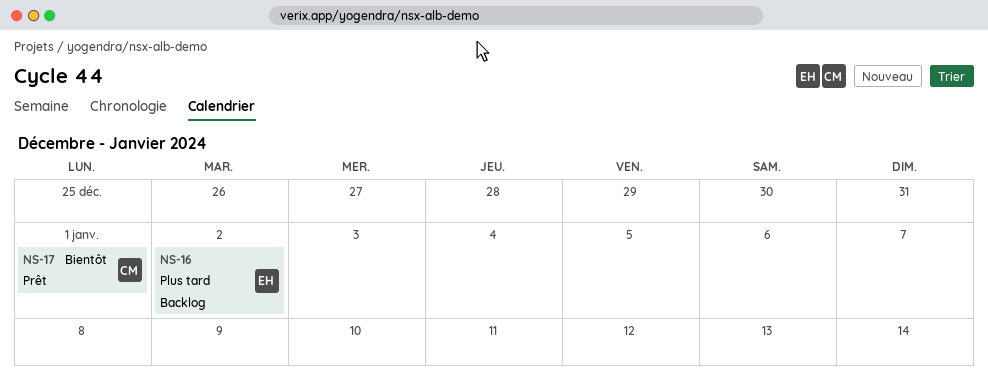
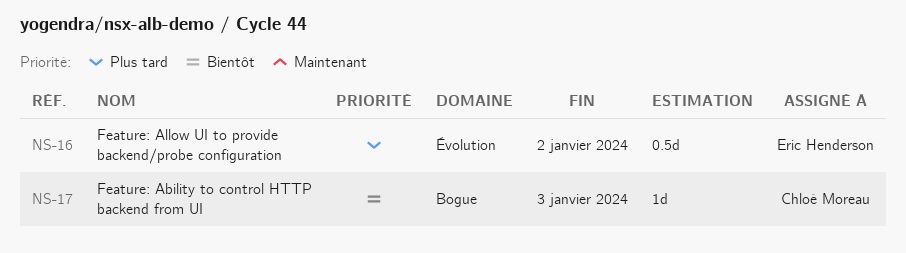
NS-17, due: Jan 1 -> Jan 3

